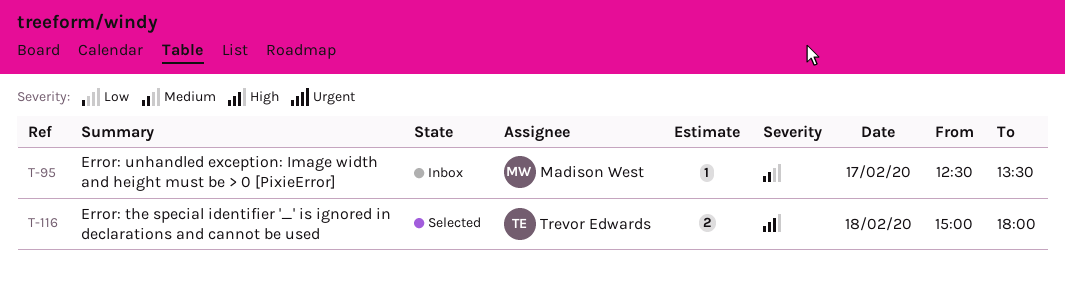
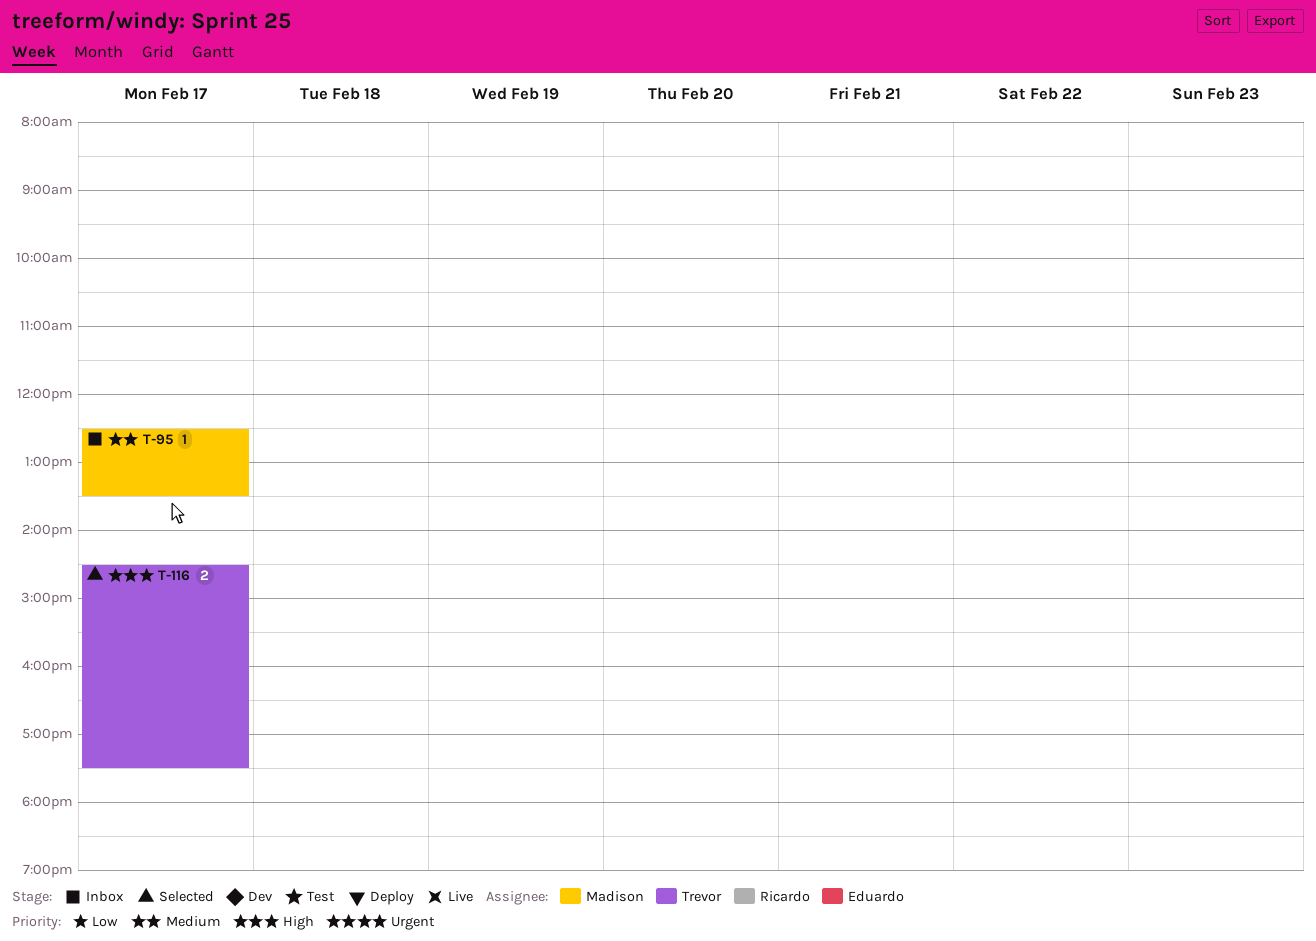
T-116, day: Feb 18 -> Feb 17
T-116, begins: 15:00 -> 14:30
T-116, ends: 18:00 -> 17:30

